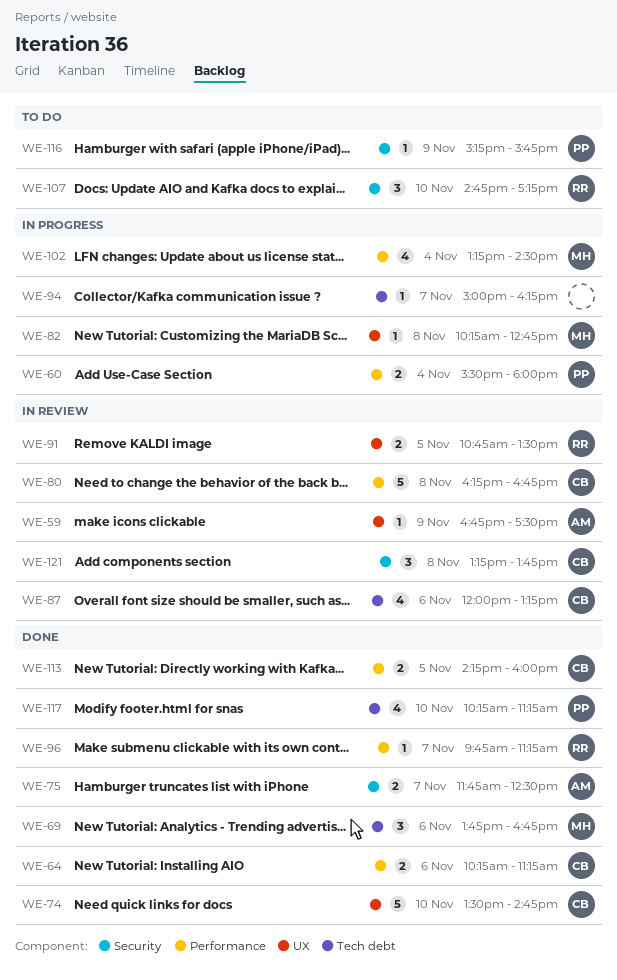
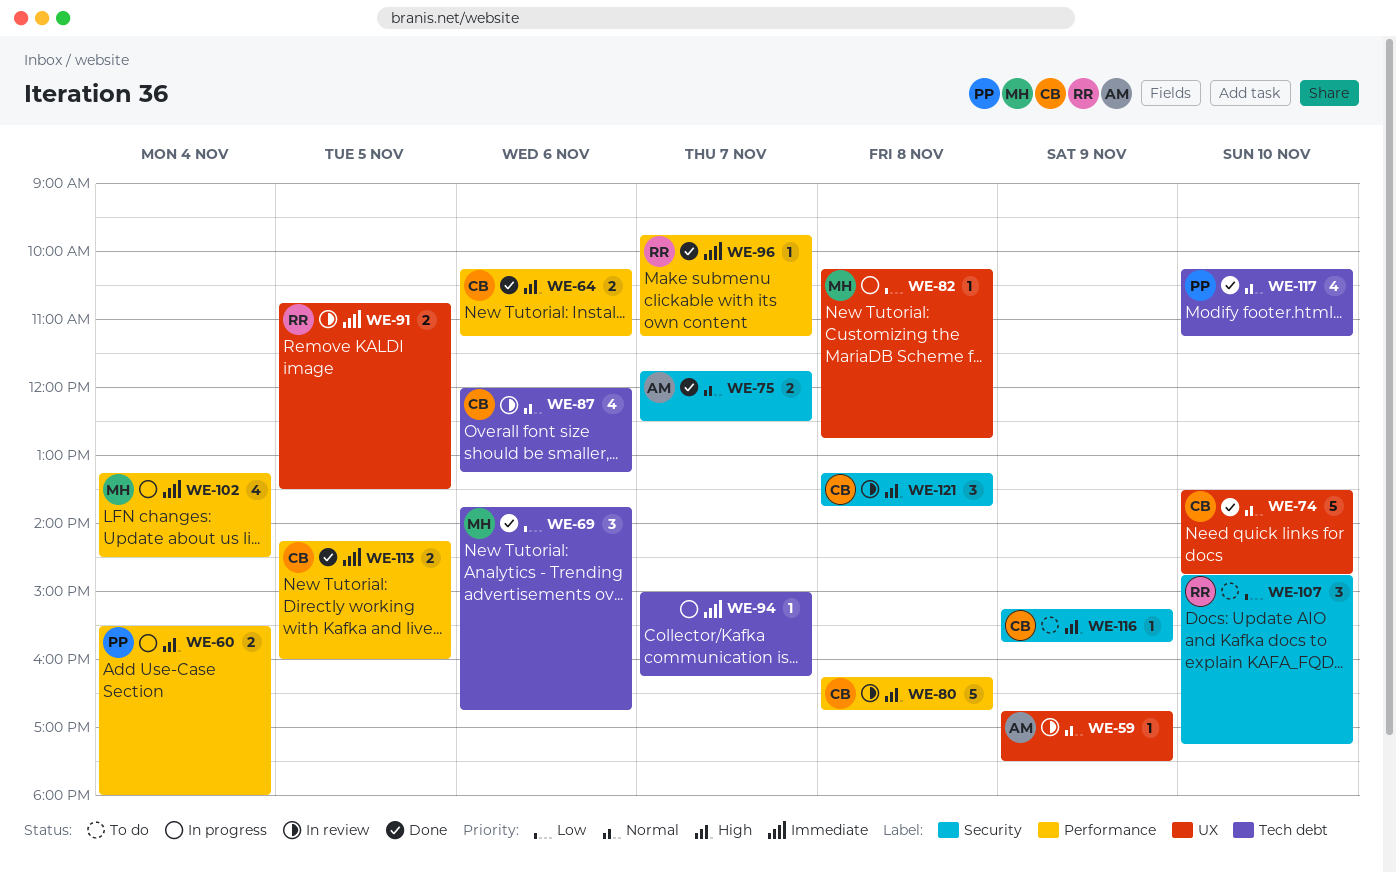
WE-116, owner: PP -> CB

